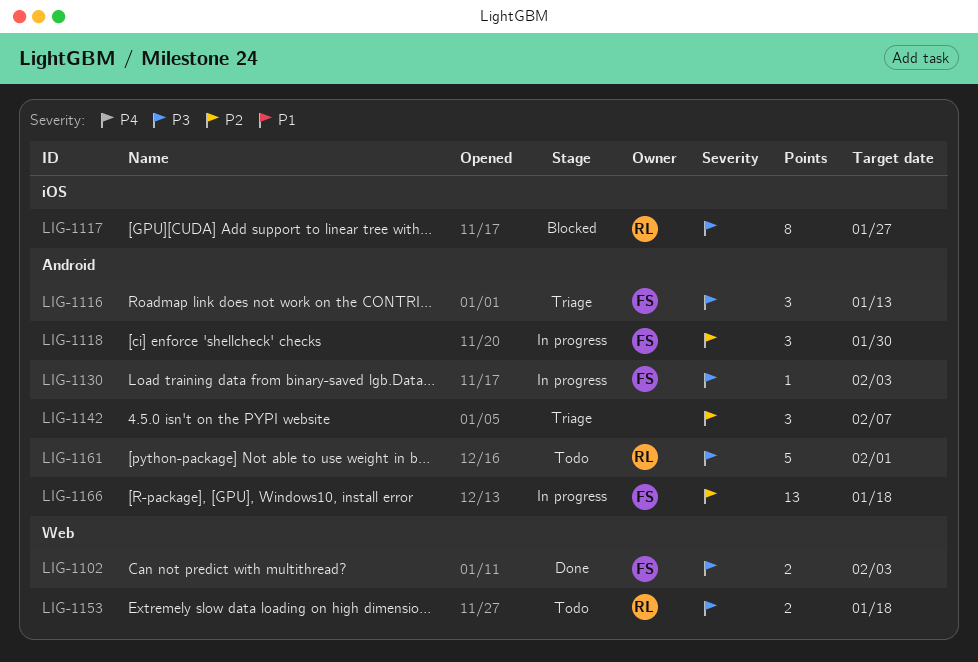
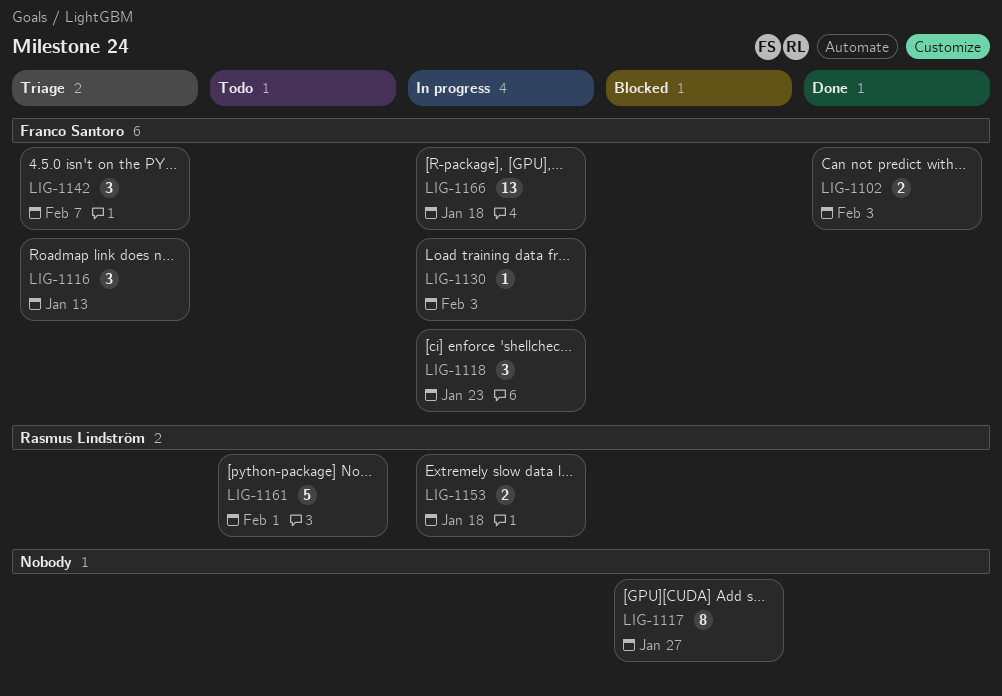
LIG-1117, owner: Rasmus Lindström -> none
LIG-1118, due: Jan 30 -> Jan 23
LIG-1142, owner: none -> Franco Santoro
LIG-1153, status: Todo -> In progress

